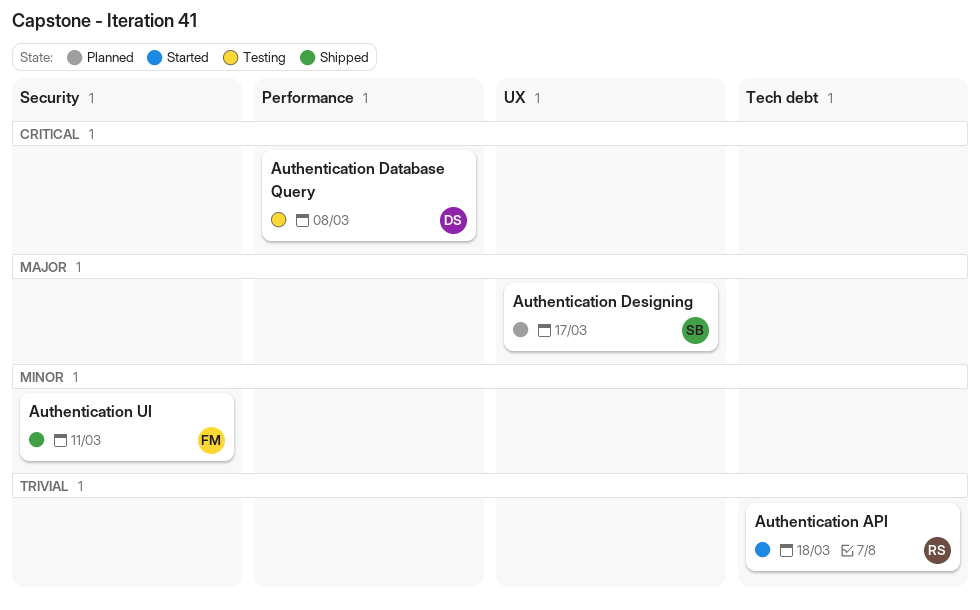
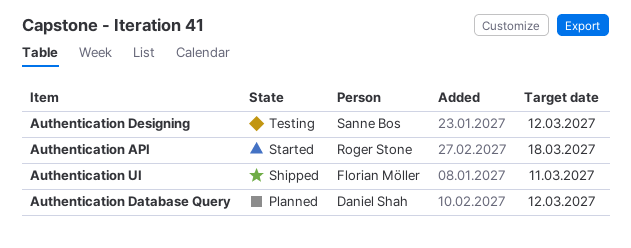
Authentication Database Query, status: Testing -> Planned
Authentication Database Query, due: Mar 8 -> Mar 12
Authentication Designing, status: Planned -> Testing
Authentication Designing, due: Mar 17 -> Mar 12

